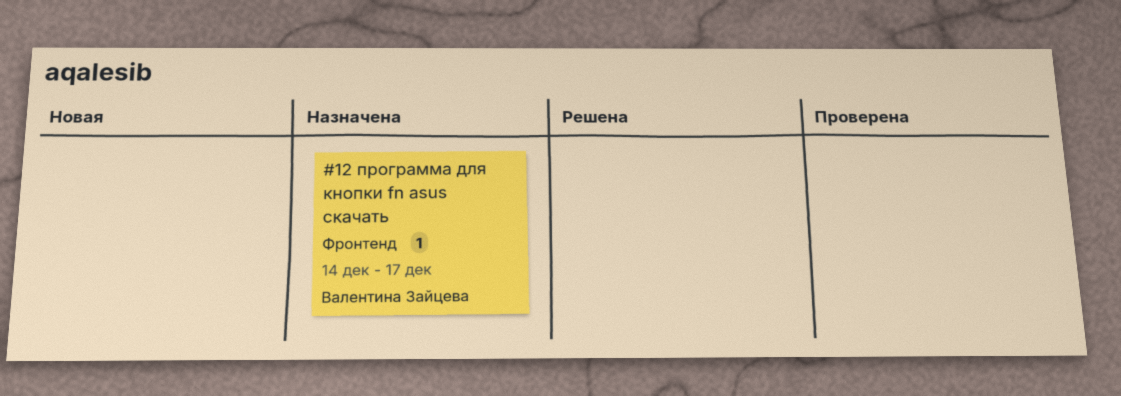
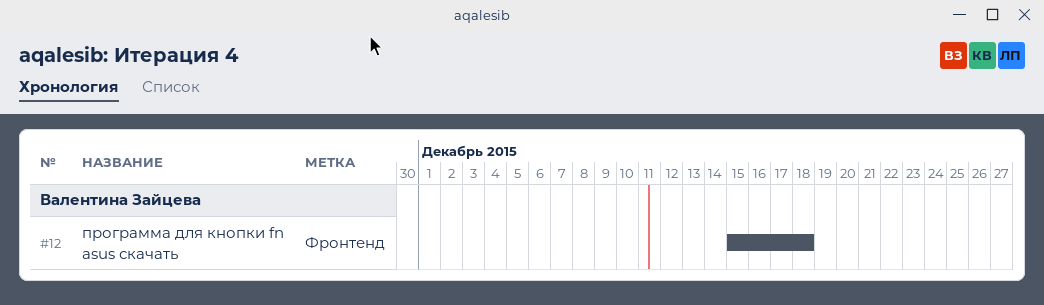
#12, start: Dec 14 -> Dec 15
#12, due: Dec 17 -> Dec 18

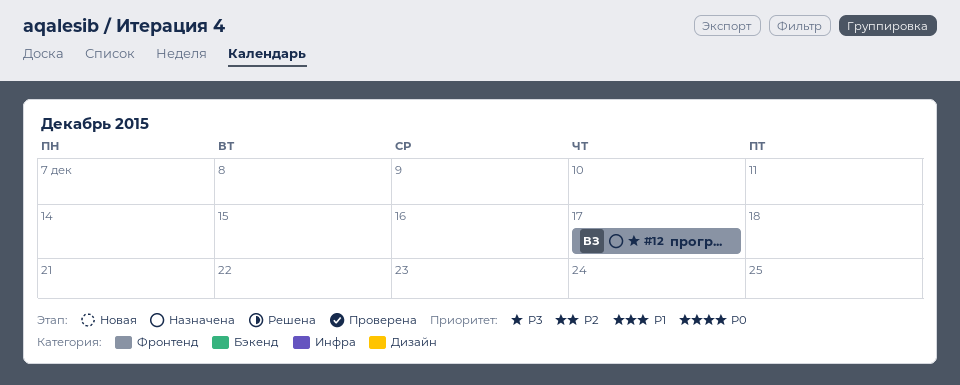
#12, start: Dec 15 -> Dec 17
#12, due: Dec 18 -> Dec 17

